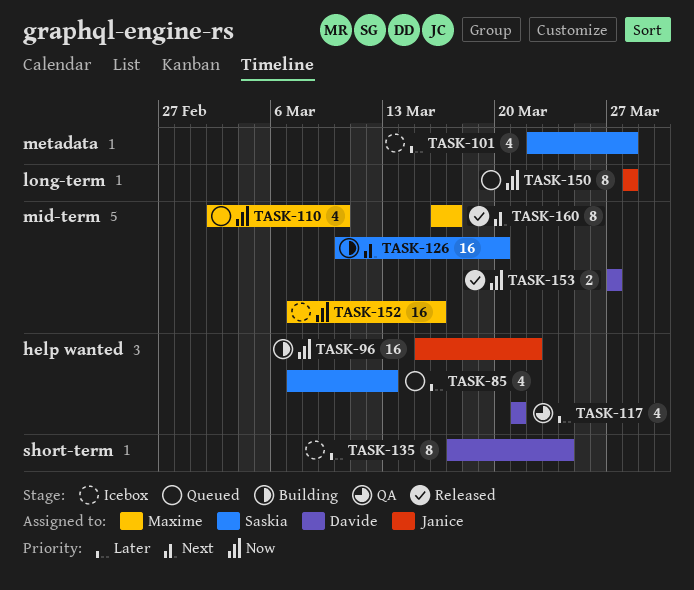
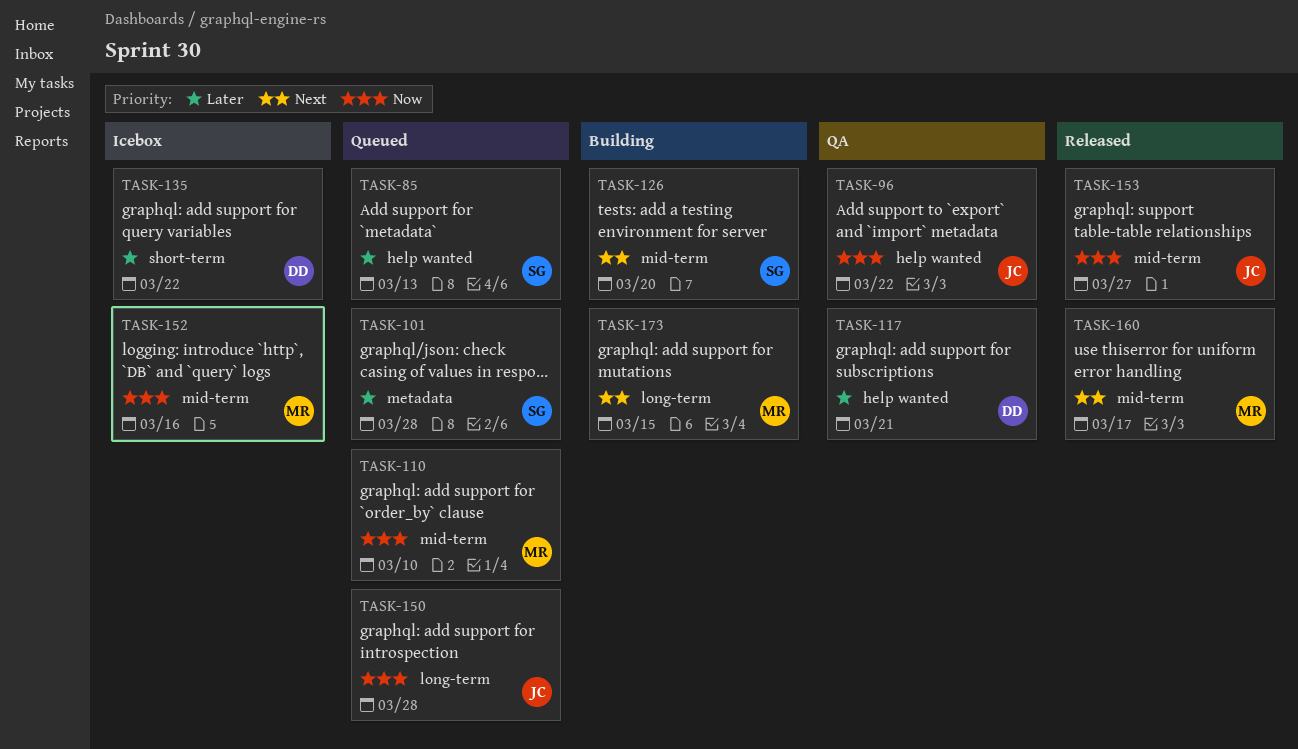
TASK-96, status: Building -> QA
TASK-101, status: Icebox -> Queued
TASK-135, due: Mar 24 -> Mar 22
TASK-153, owner: Davide -> Janice
TASK-173: none -> present

